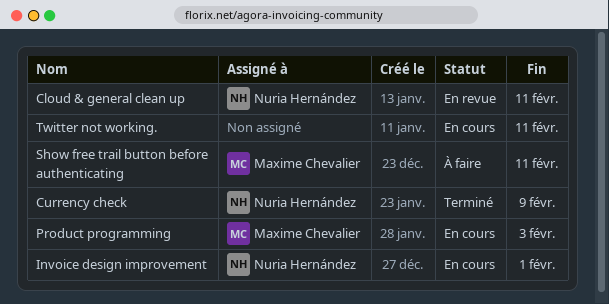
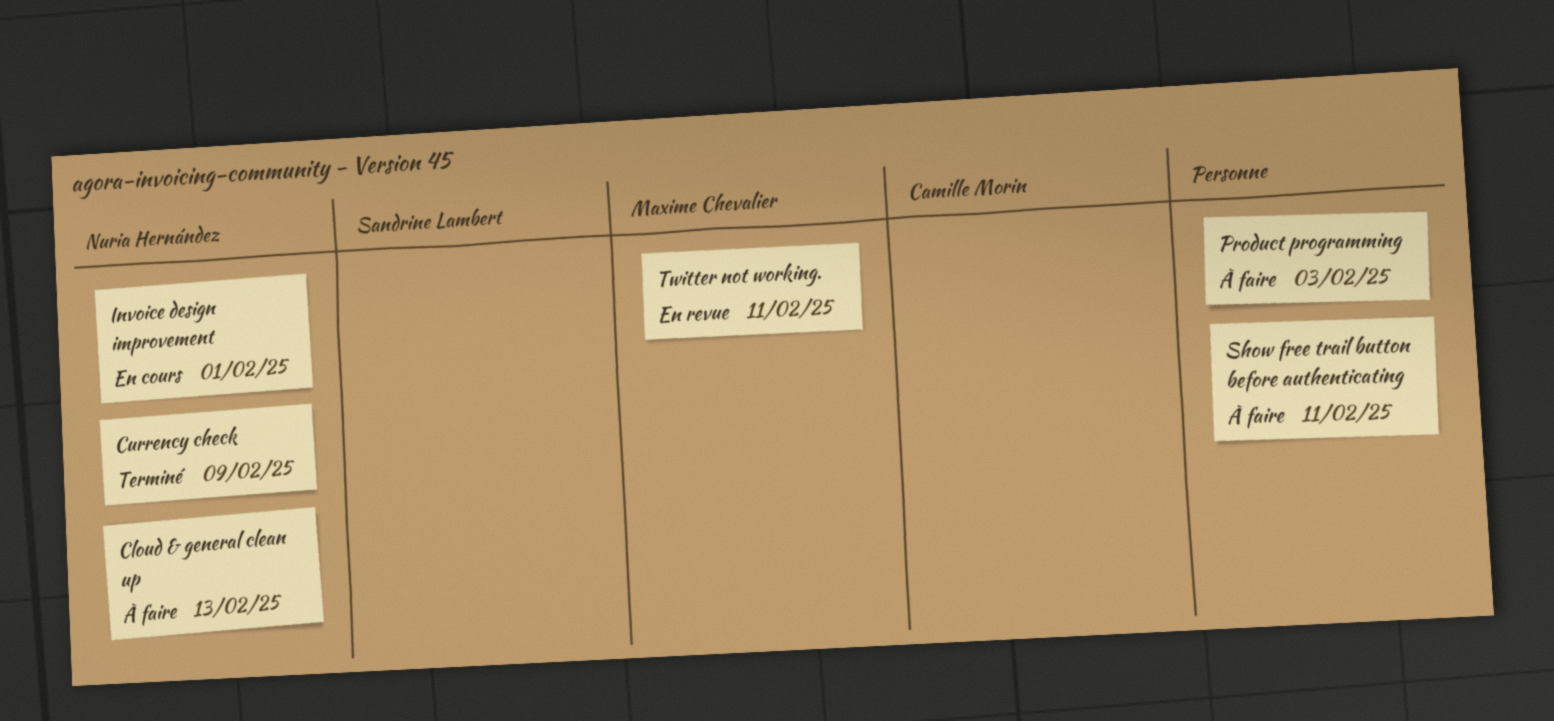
Cloud & general clean up, status: En revue -> À faire
Cloud & general clean up, due: Feb 11 -> Feb 13
Product programming, status: En cours -> À faire
Product programming, owner: Maxime Chevalier -> none
Show free trail button before authenticating, owner: Maxime Chevalier -> none
Twitter not working., status: En cours -> En revue
Twitter not working., owner: none -> Maxime Chevalier

